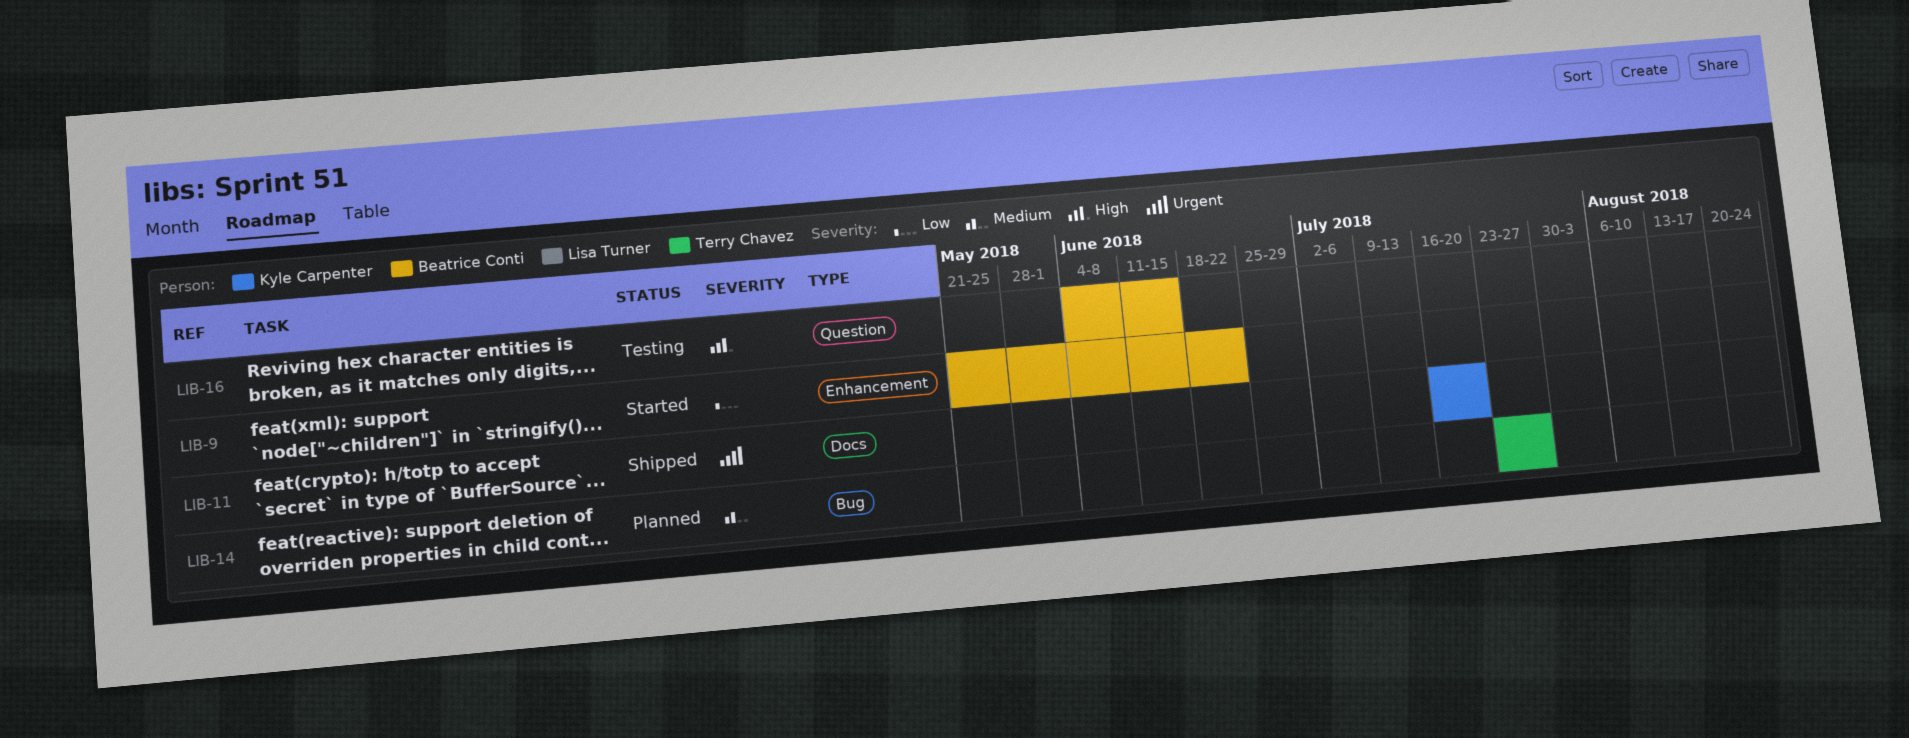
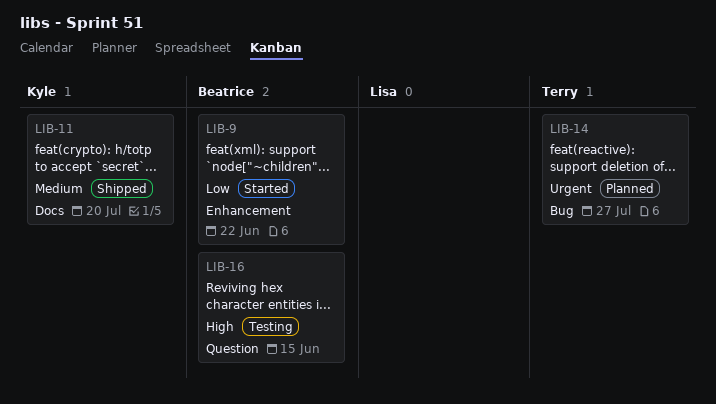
LIB-11, priority: Urgent -> Medium
LIB-14, priority: Medium -> Urgent

